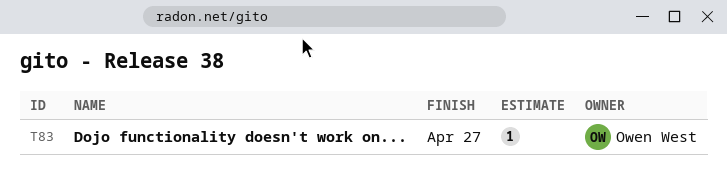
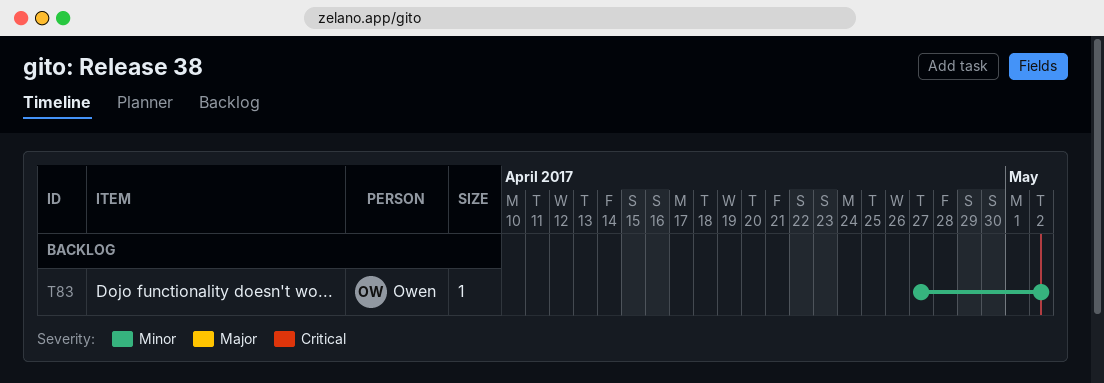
T83, due: Apr 27 -> May 2

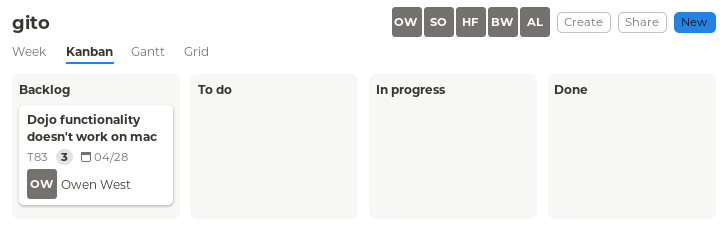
T83, estimate: 1 -> 3
T83, due: May 2 -> Apr 28

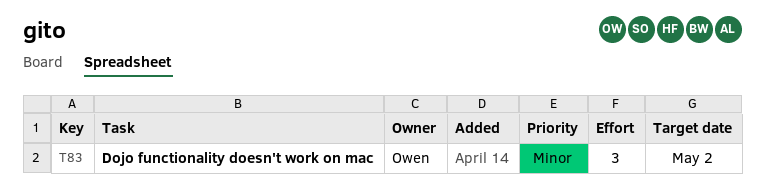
T83, due: Apr 28 -> May 2

